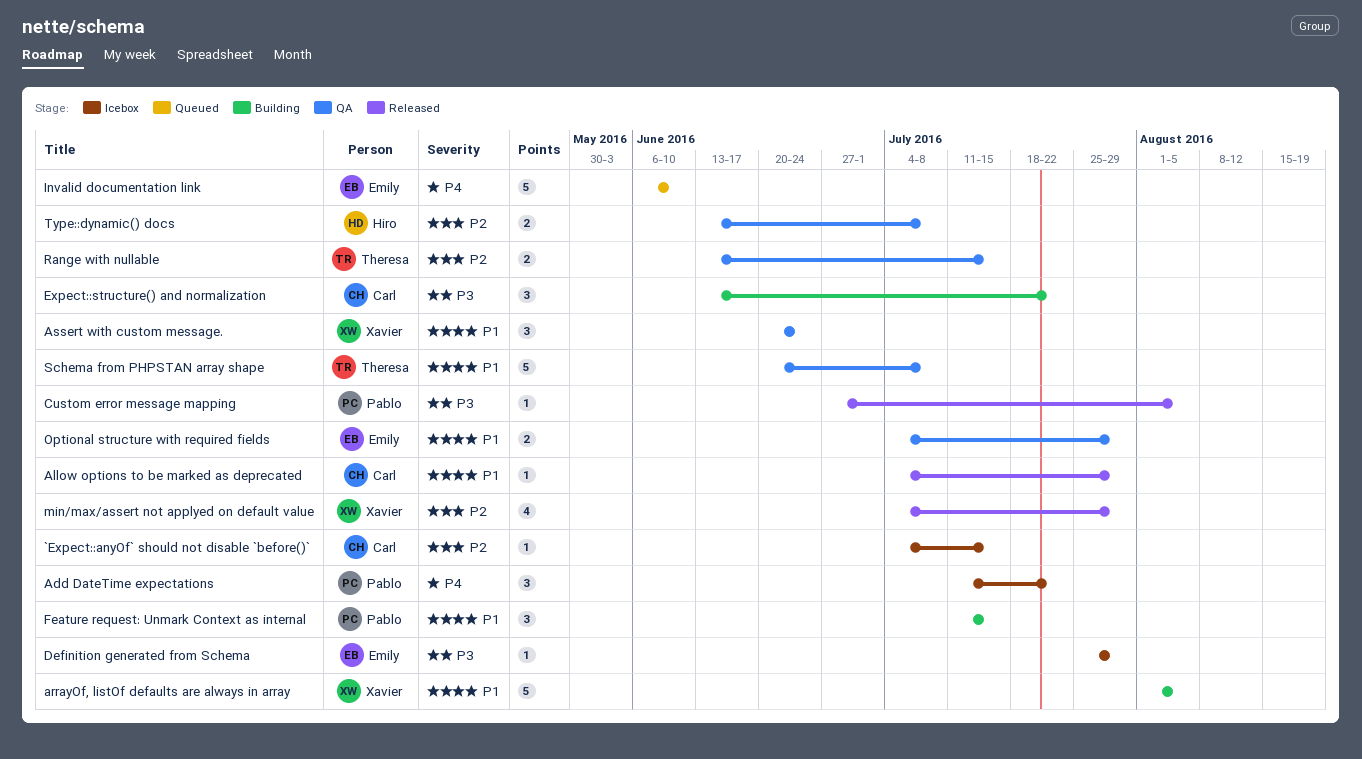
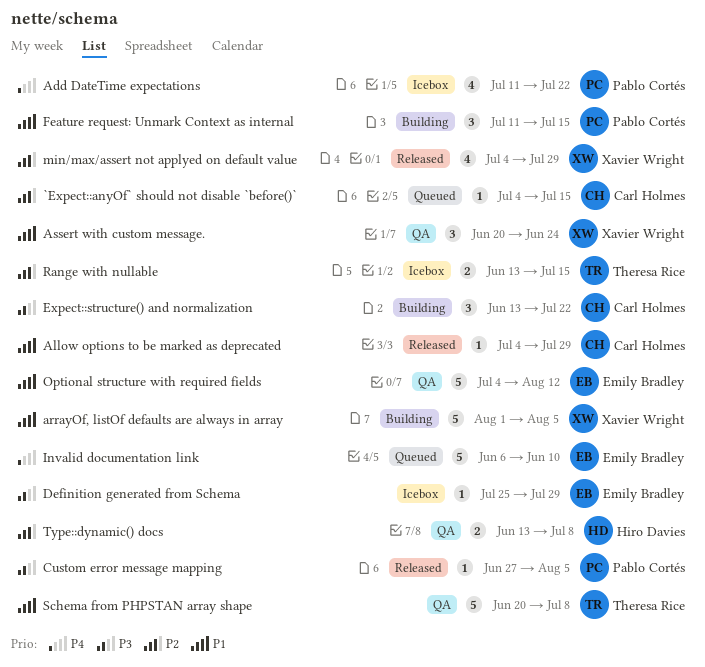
`Expect::anyOf` should not disable `before()`, status: Icebox -> Queued
Add DateTime expectations, estimate: 3 -> 4
Optional structure with required fields, estimate: 2 -> 5
Optional structure with required fields, due: Jul 29 -> Aug 12
Range with nullable, status: QA -> Icebox

